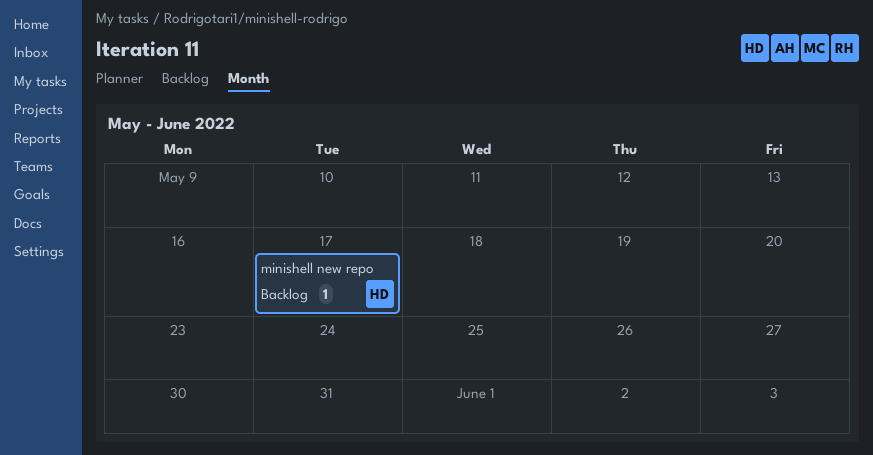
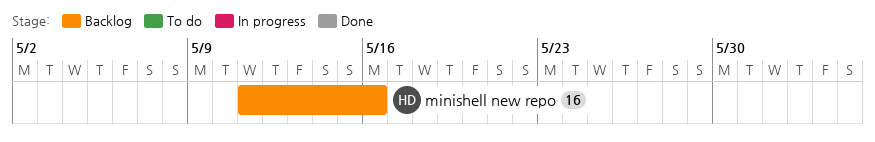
minishell new repo, estimate: 1 -> 16
minishell new repo, due: May 17 -> May 16

